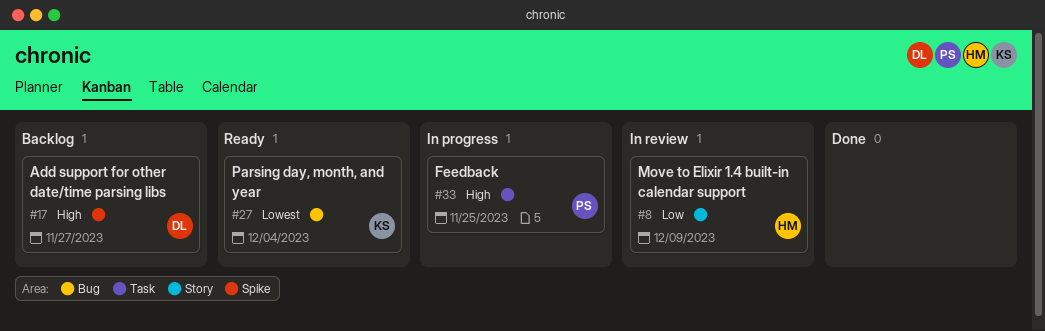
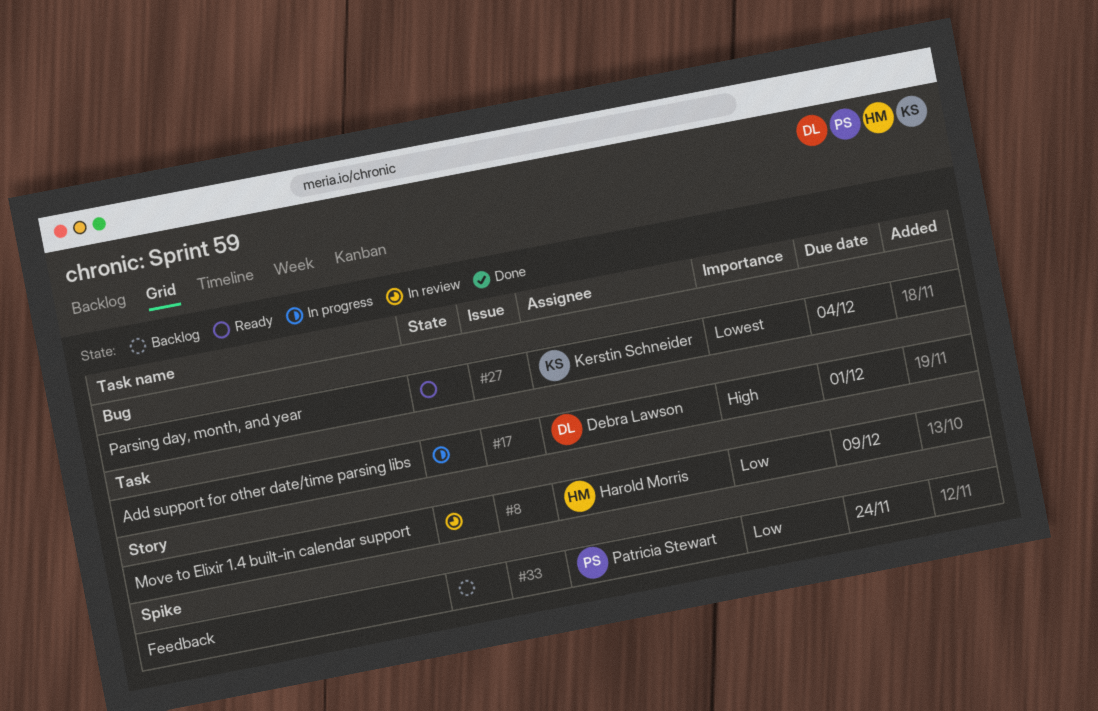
#17, status: Backlog -> In progress
#17, label: Spike -> Task
#17, due: Nov 27 -> Dec 1
#33, status: In progress -> Backlog
#33, priority: High -> Low
#33, label: Task -> Spike
#33, due: Nov 25 -> Nov 24

